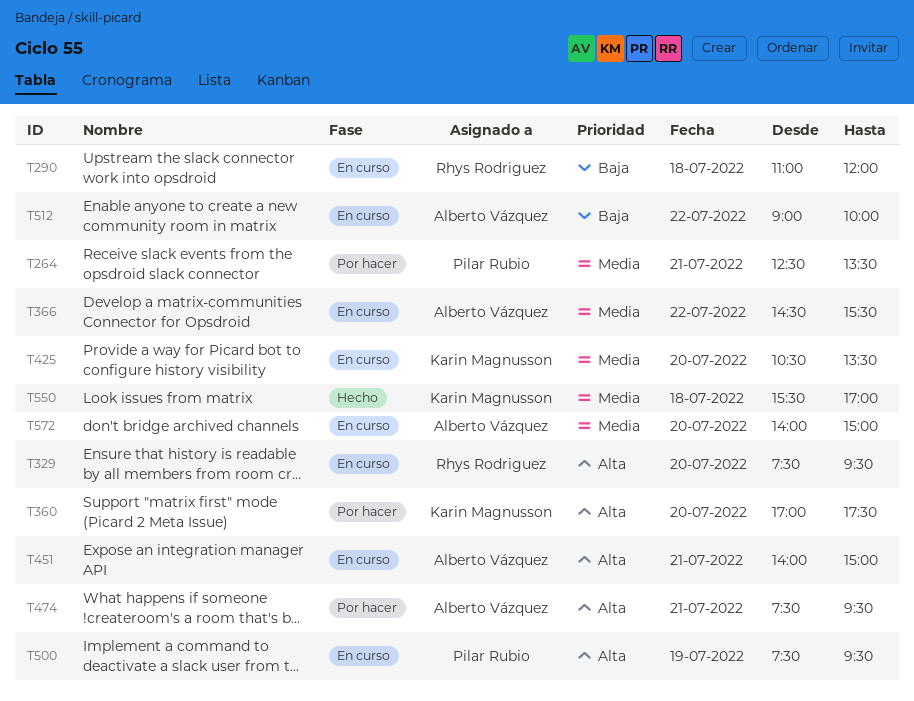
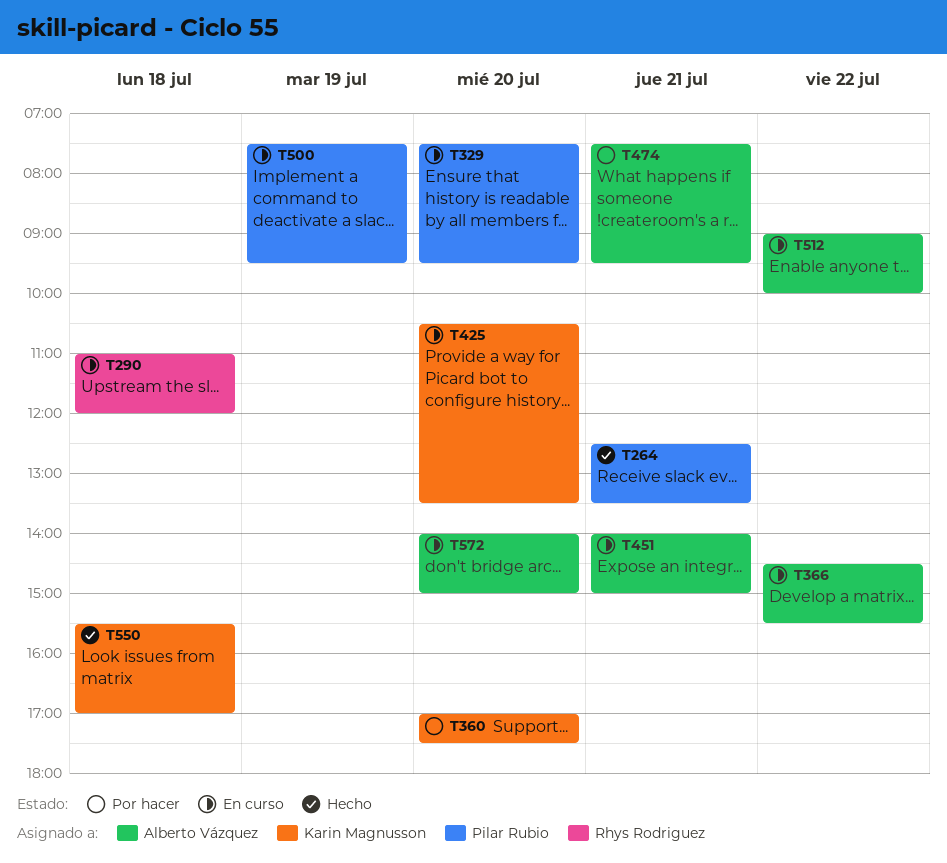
T264, status: Por hacer -> Hecho
T329, owner: Rhys Rodriguez -> Pilar Rubio

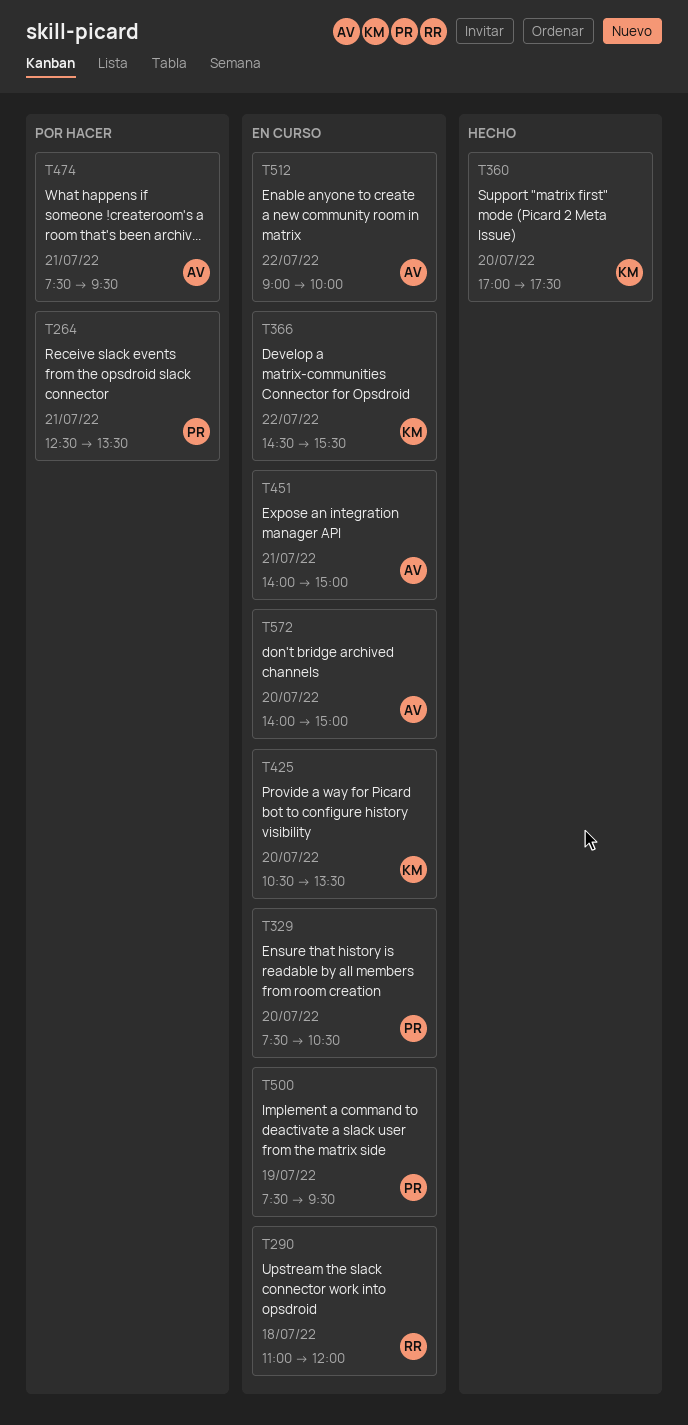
T264, status: Hecho -> Por hacer
T329, ends: 09:30 -> 10:30
T360, status: Por hacer -> Hecho
T366, owner: Alberto Vázquez -> Karin Magnusson
T550: present -> none

